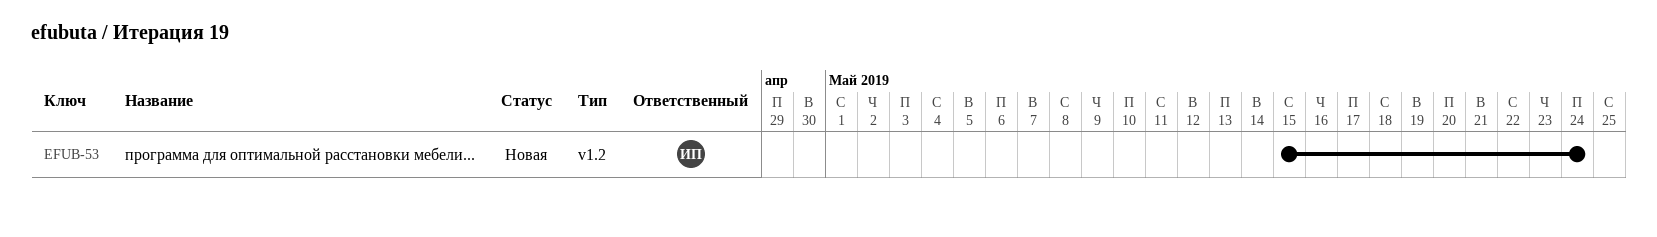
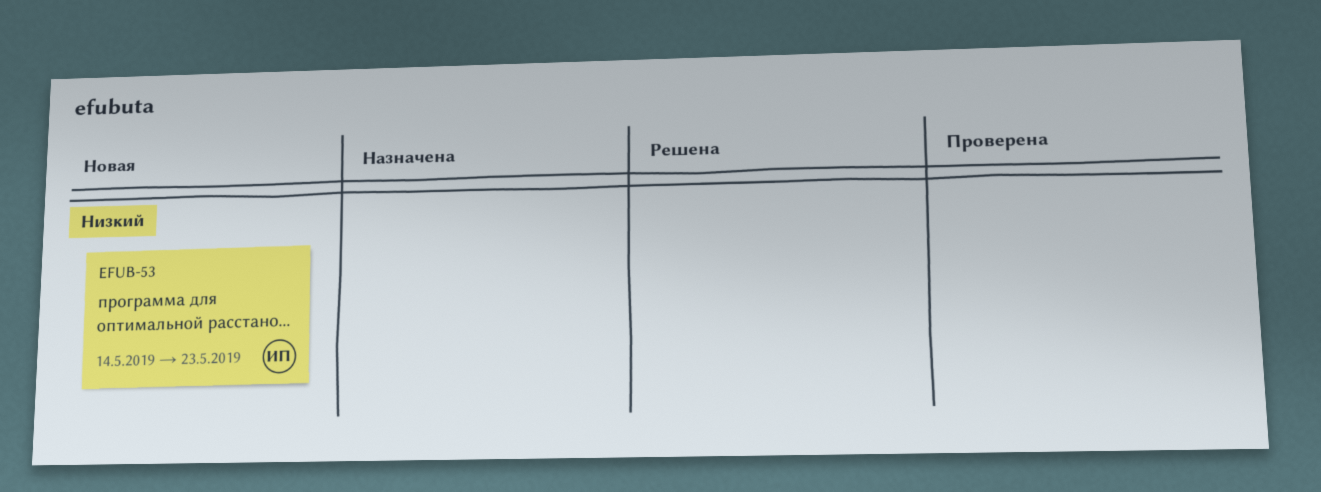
EFUB-53, start: May 15 -> May 14
EFUB-53, due: May 24 -> May 23

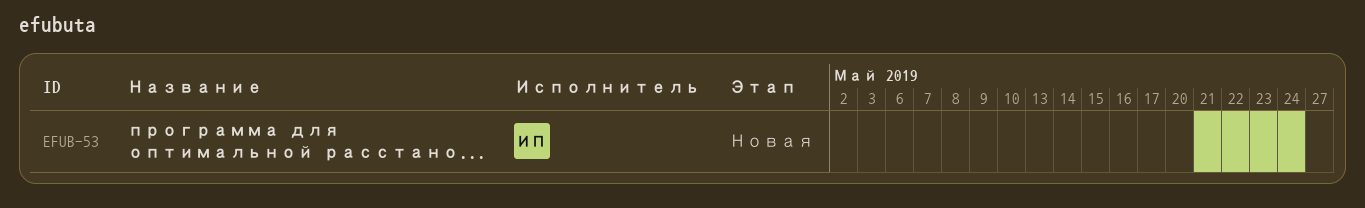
EFUB-53, start: May 14 -> May 21
EFUB-53, due: May 23 -> May 24

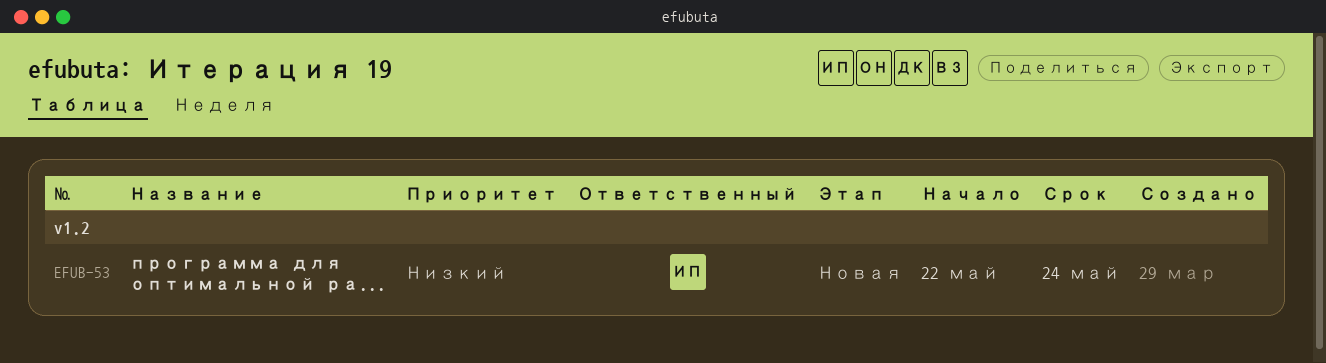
EFUB-53, start: May 21 -> May 22

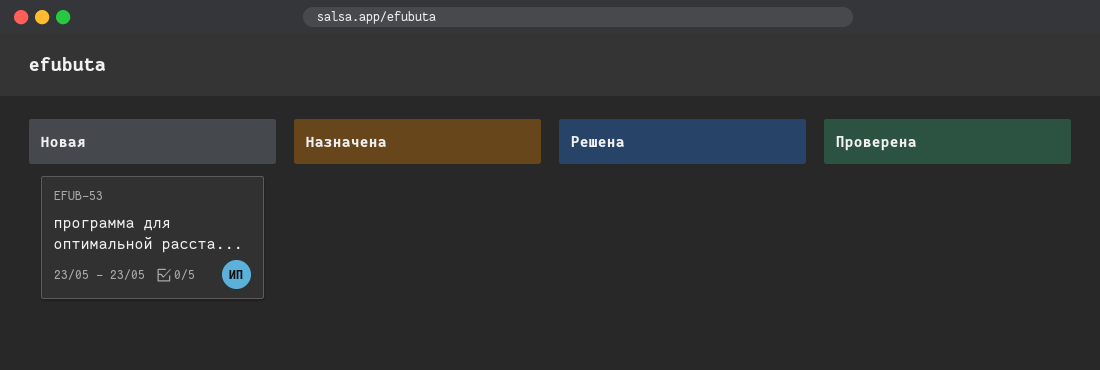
EFUB-53, start: May 22 -> May 23
EFUB-53, due: May 24 -> May 23

